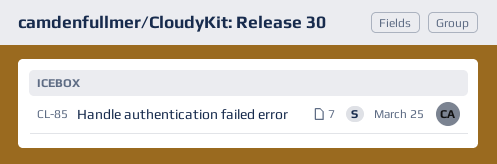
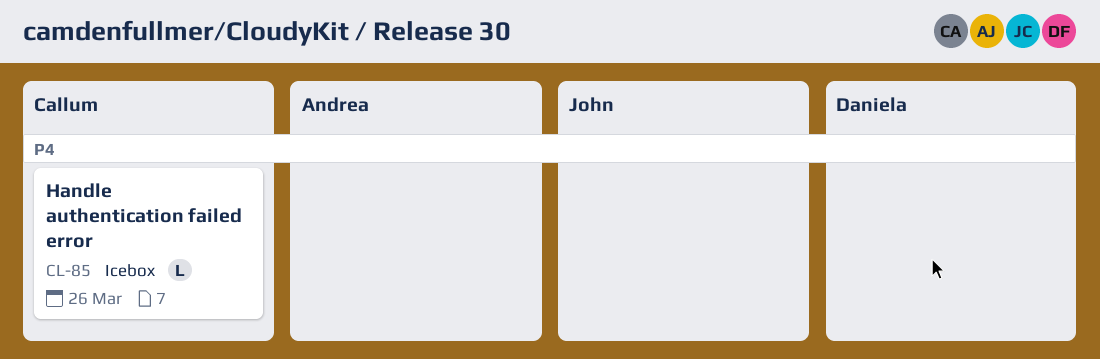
CL-85, estimate: S -> L
CL-85, due: Mar 25 -> Mar 26

